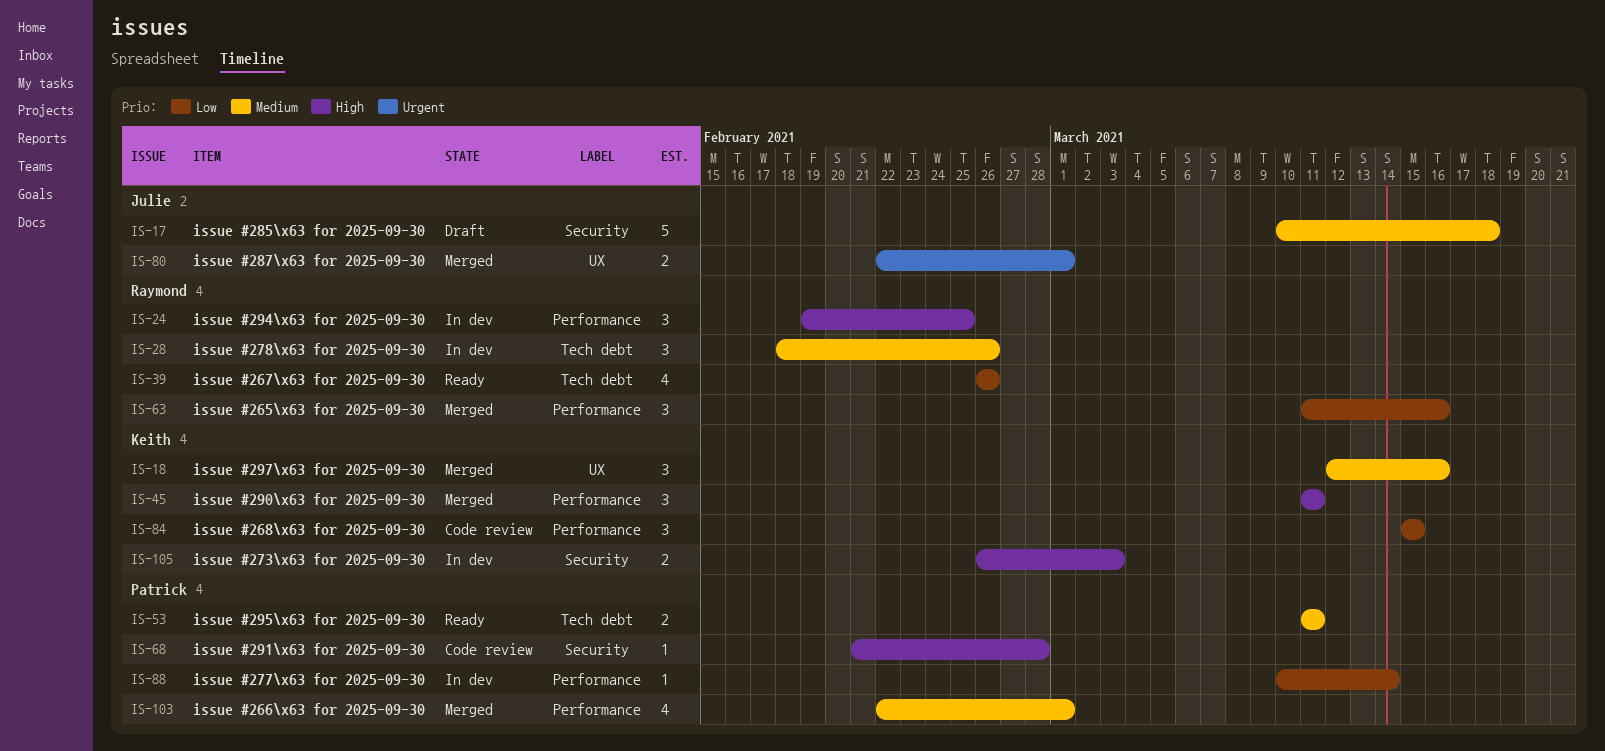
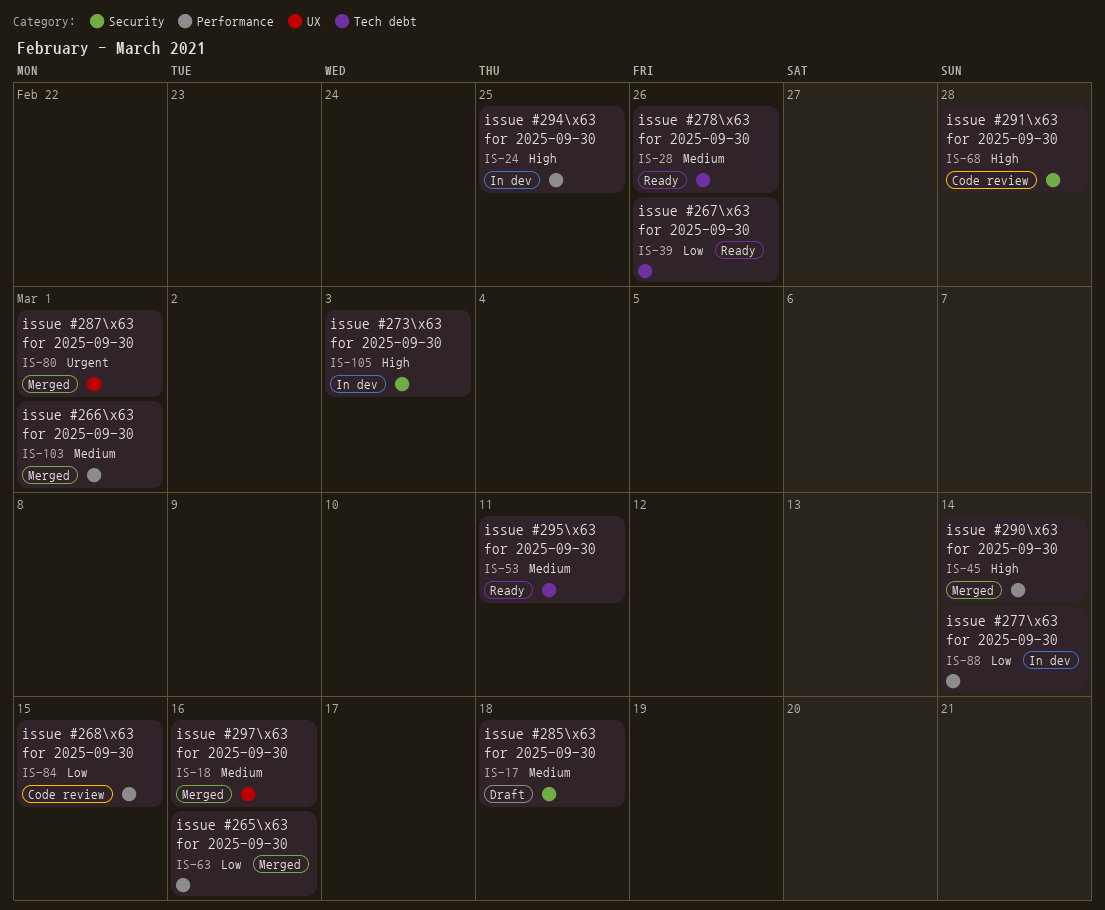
IS-28, status: In dev -> Ready
IS-45, due: Mar 11 -> Mar 14

